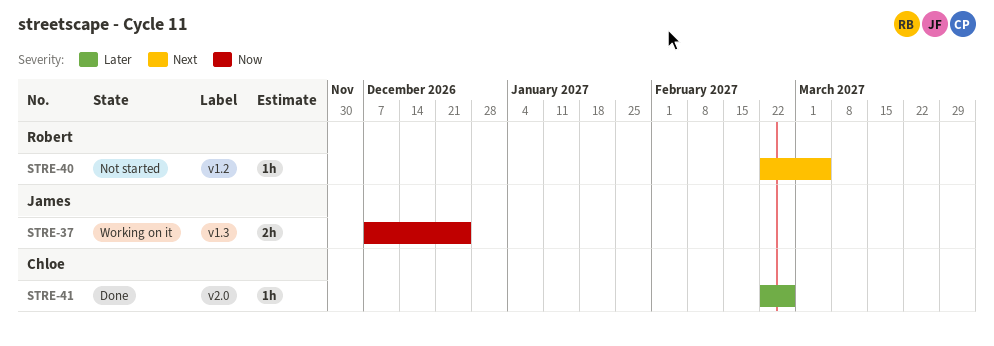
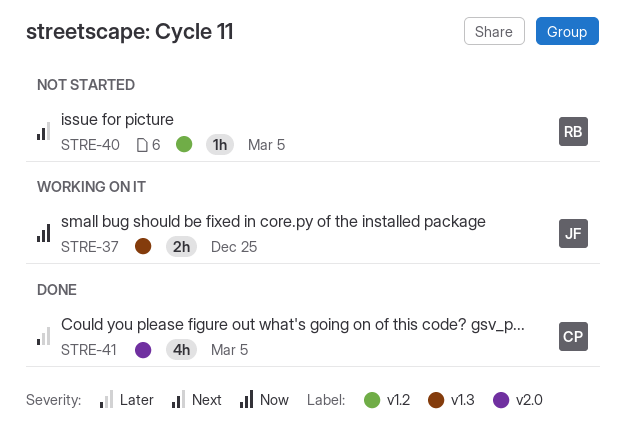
STRE-41, estimate: 1h -> 4h
STRE-41, due: Feb 26 -> Mar 5

